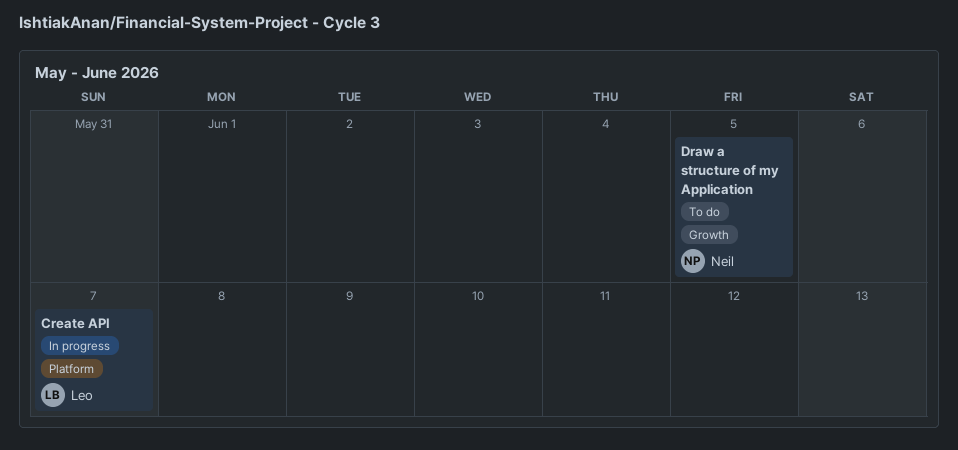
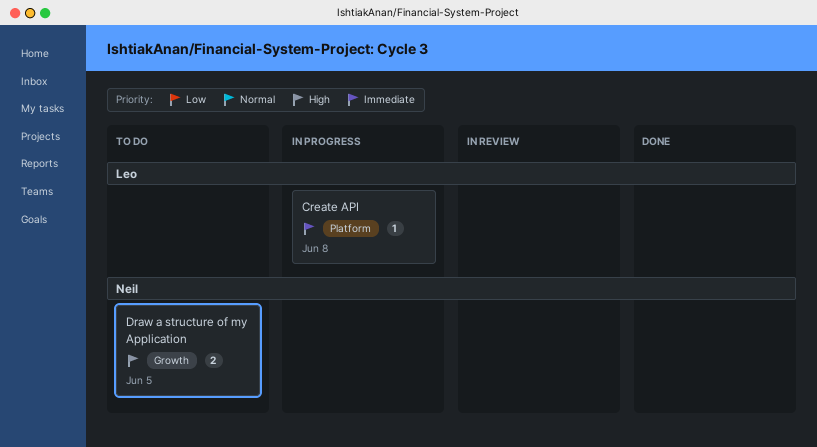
Create API, due: Jun 7 -> Jun 8

